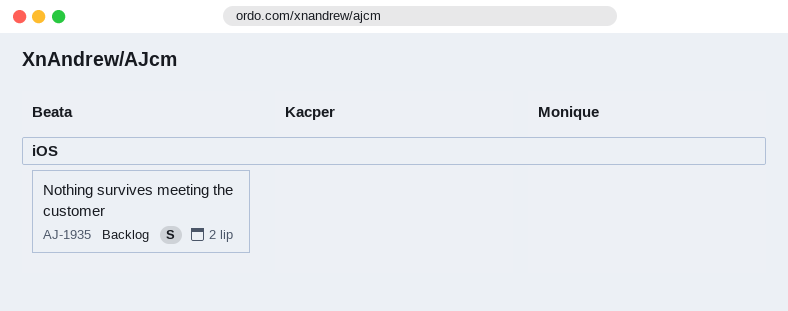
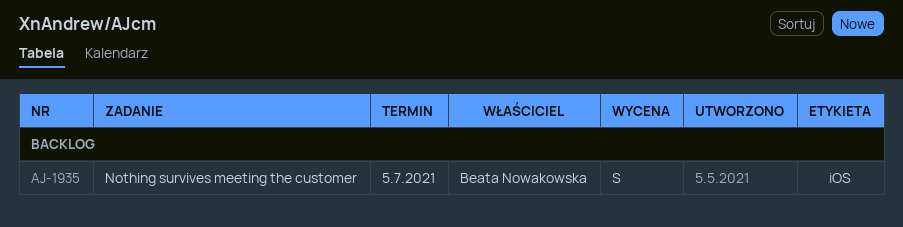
AJ-1935, due: Jul 2 -> Jul 5

